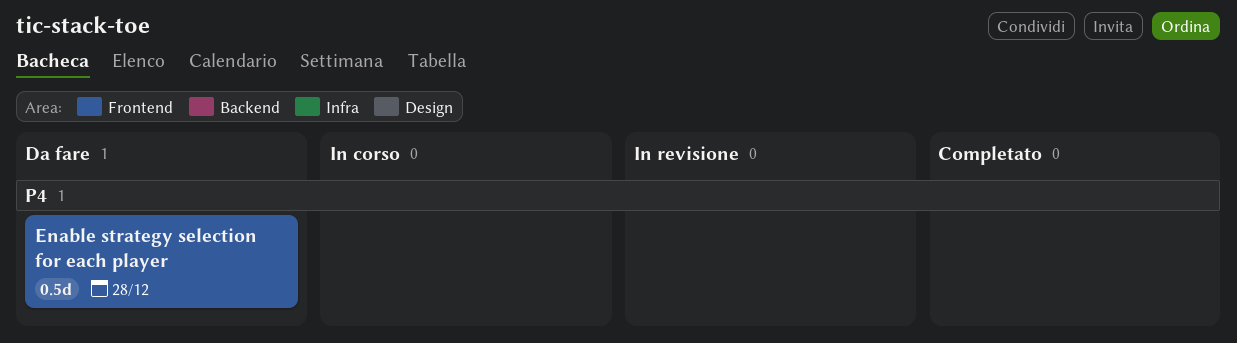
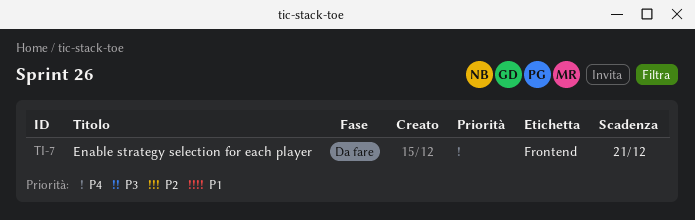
Enable strategy selection for each player, due: Dec 28 -> Dec 21

